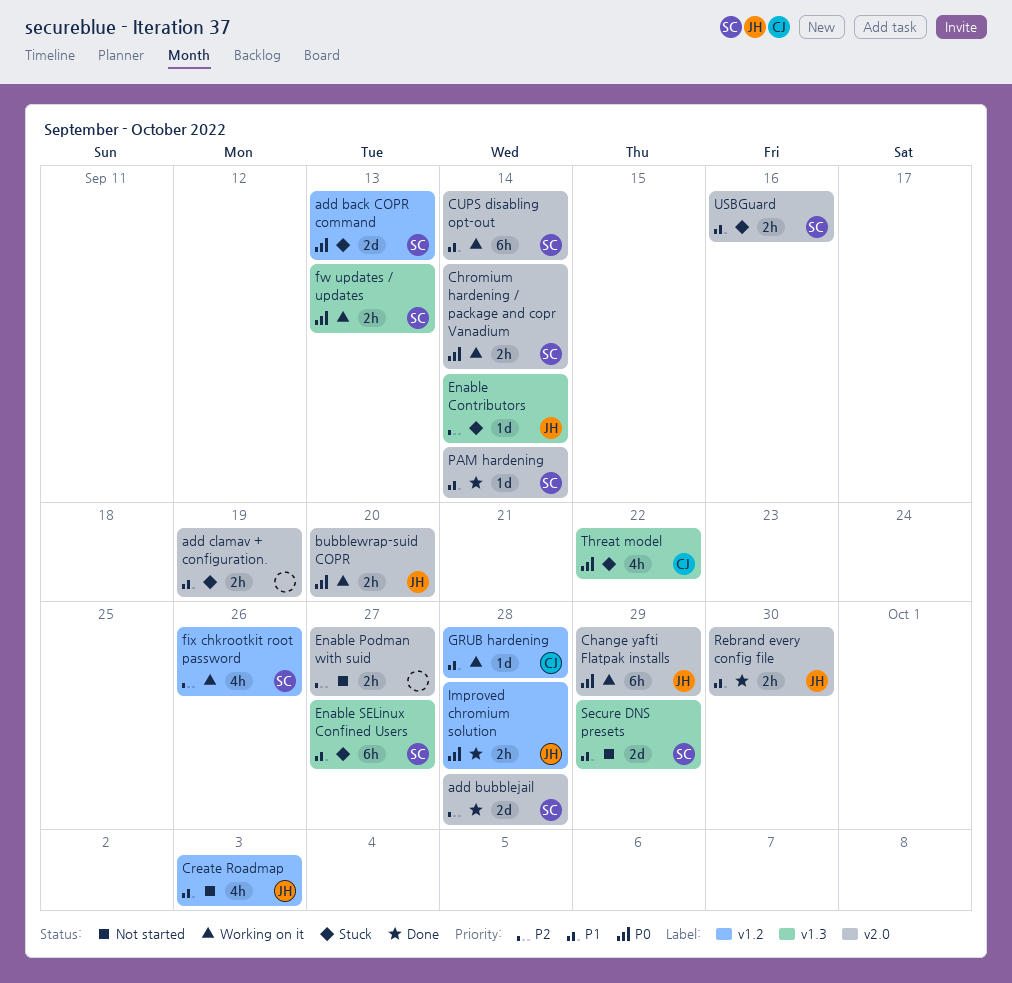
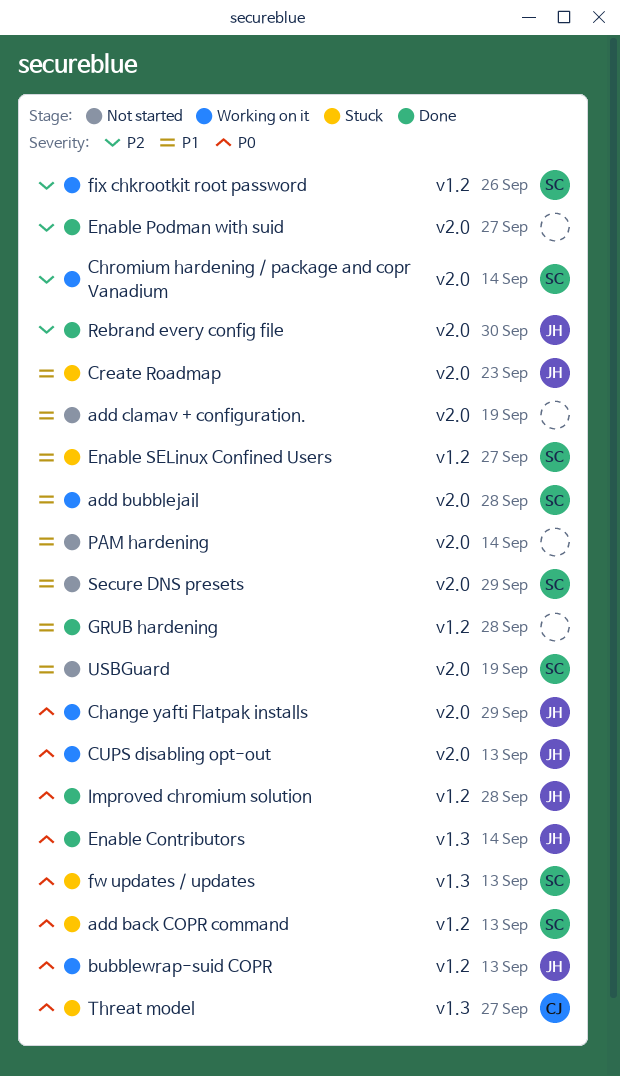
add bubblejail, status: Done -> Working on it
add bubblejail, priority: P2 -> P1
add clamav + configuration., status: Stuck -> Not started
bubblewrap-suid COPR, label: v2.0 -> v1.2
bubblewrap-suid COPR, due: Sep 20 -> Sep 13
Chromium hardening / package and copr Vanadium, priority: P0 -> P2
Create Roadmap, status: Not started -> Stuck
Create Roadmap, label: v1.2 -> v2.0
Create Roadmap, due: Oct 3 -> Sep 23
CUPS disabling opt-out, owner: SC -> JH
CUPS disabling opt-out, priority: P1 -> P0
CUPS disabling opt-out, due: Sep 14 -> Sep 13
Enable Contributors, status: Stuck -> Done
Enable Contributors, priority: P2 -> P0
Enable Podman with suid, status: Not started -> Done
Enable SELinux Confined Users, label: v1.3 -> v1.2
fw updates / updates, status: Working on it -> Stuck
GRUB hardening, status: Working on it -> Done
GRUB hardening, owner: CJ -> none
PAM hardening, status: Done -> Not started
PAM hardening, owner: SC -> none
Rebrand every config file, priority: P1 -> P2
Secure DNS presets, label: v1.3 -> v2.0
Threat model, due: Sep 22 -> Sep 27
USBGuard, status: Stuck -> Not started
USBGuard, due: Sep 16 -> Sep 19

